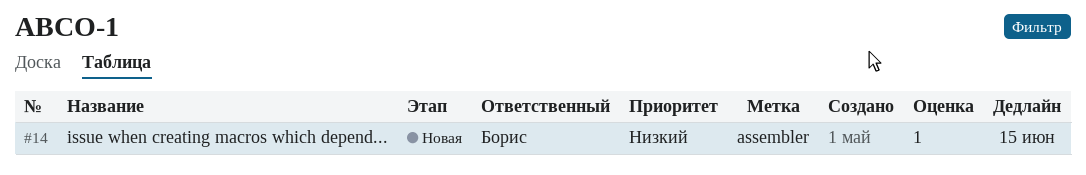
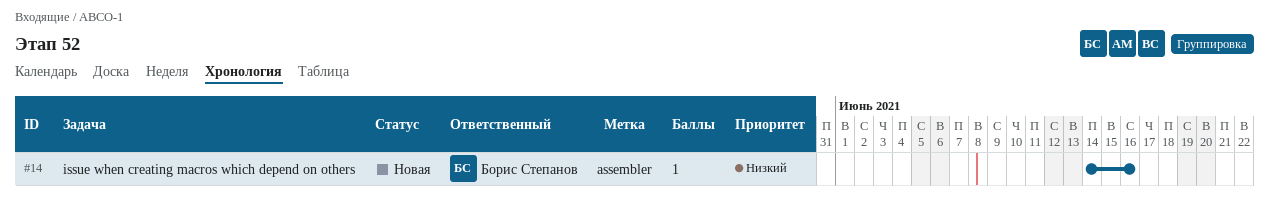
#14, due: Jun 15 -> Jun 16

